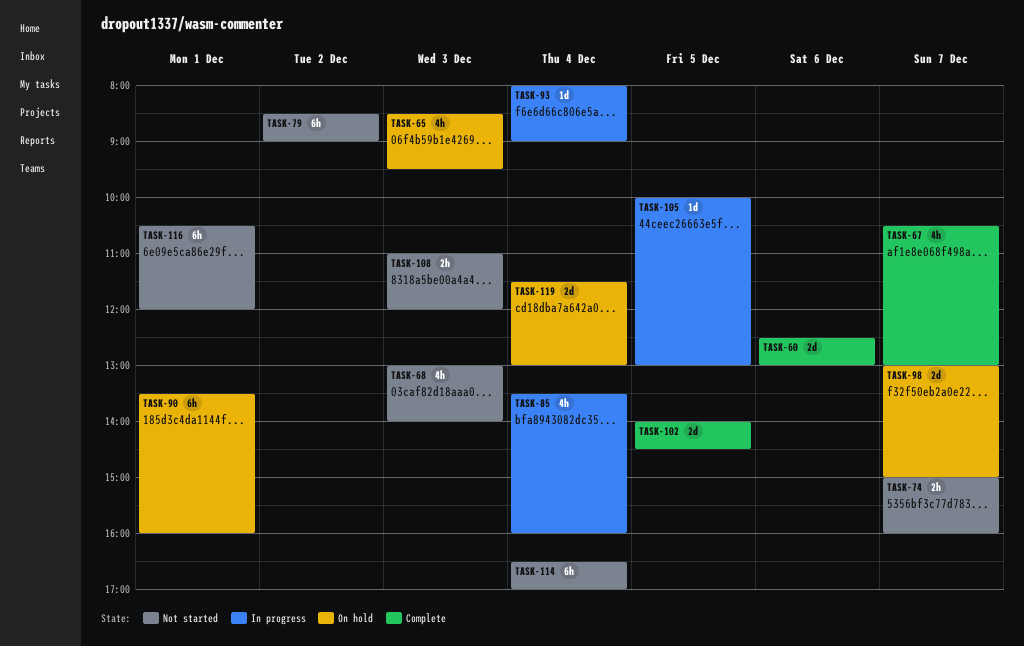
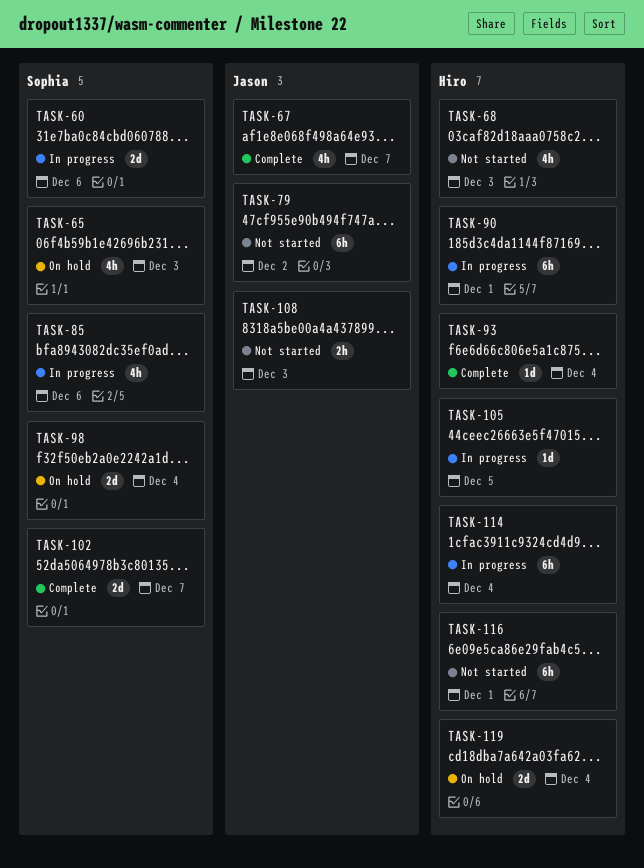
TASK-60, status: Complete -> In progress
TASK-74: present -> none
TASK-85, day: Dec 4 -> Dec 6
TASK-90, status: On hold -> In progress
TASK-93, status: In progress -> Complete
TASK-98, day: Dec 7 -> Dec 4
TASK-102, day: Dec 5 -> Dec 7
TASK-114, status: Not started -> In progress

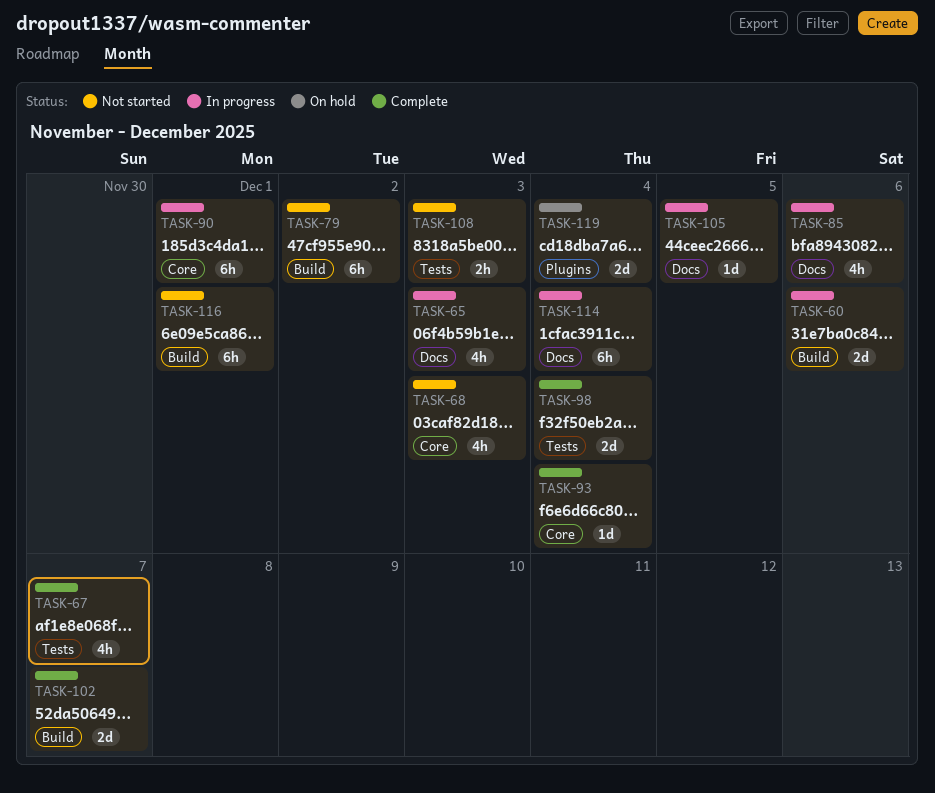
TASK-65, status: On hold -> In progress
TASK-98, status: On hold -> Complete

